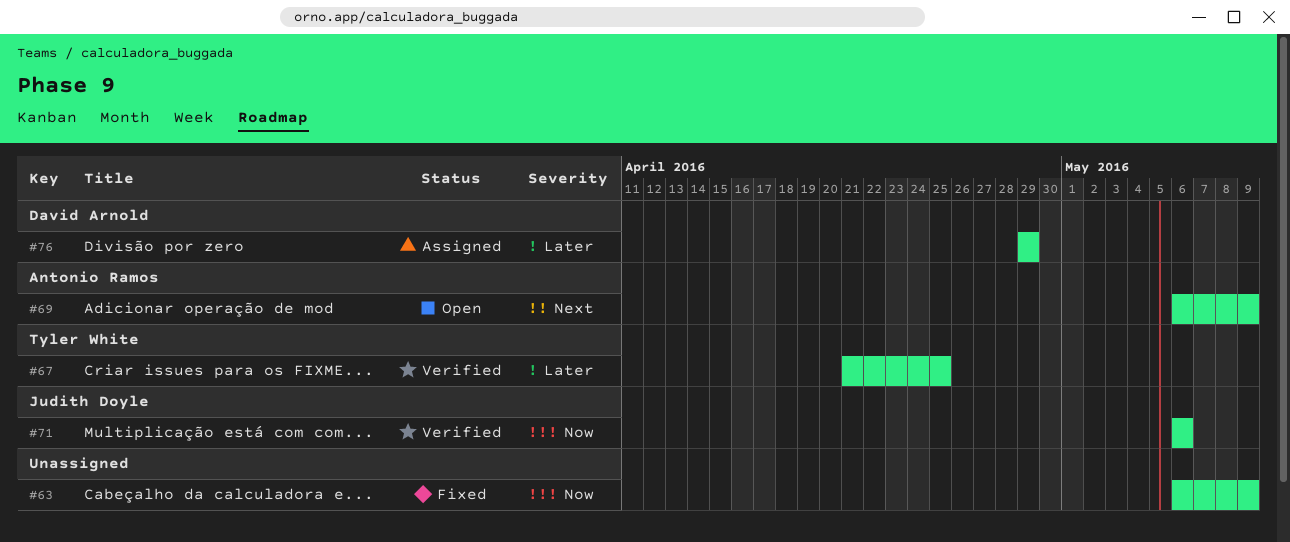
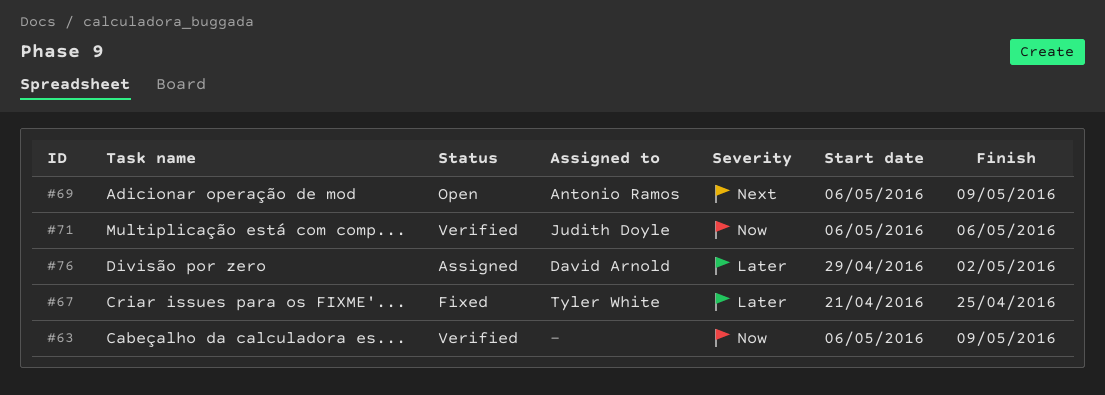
#63, status: Fixed -> Verified
#67, status: Verified -> Fixed
#76, due: Apr 29 -> May 2

